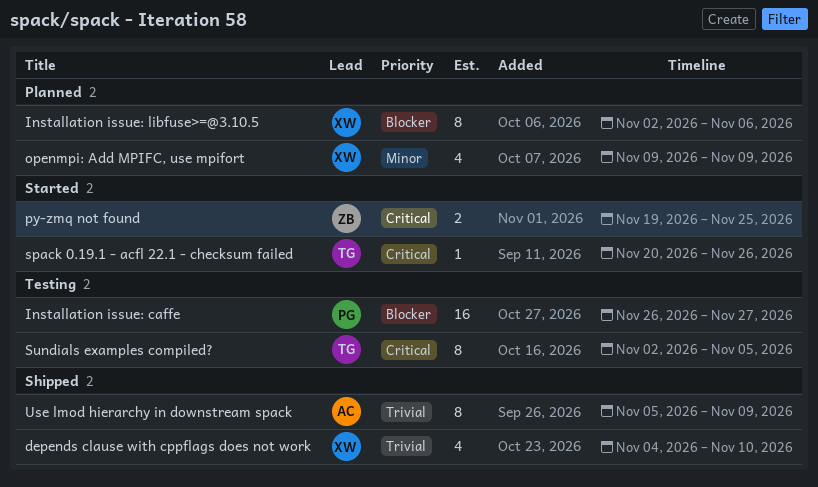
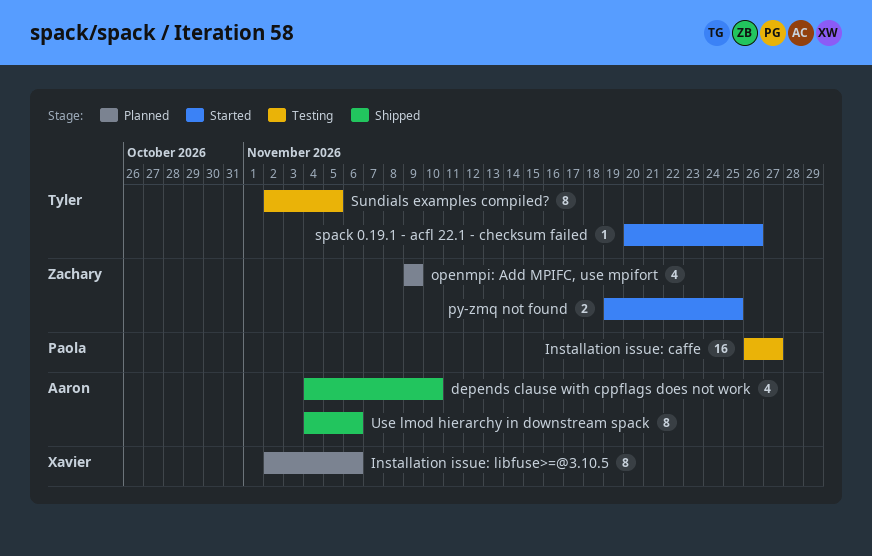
depends clause with cppflags does not work, owner: Xavier -> Aaron
openmpi: Add MPIFC, use mpifort, owner: Xavier -> Zachary
Use lmod hierarchy in downstream spack, start: Nov 5 -> Nov 4
Use lmod hierarchy in downstream spack, due: Nov 9 -> Nov 6

